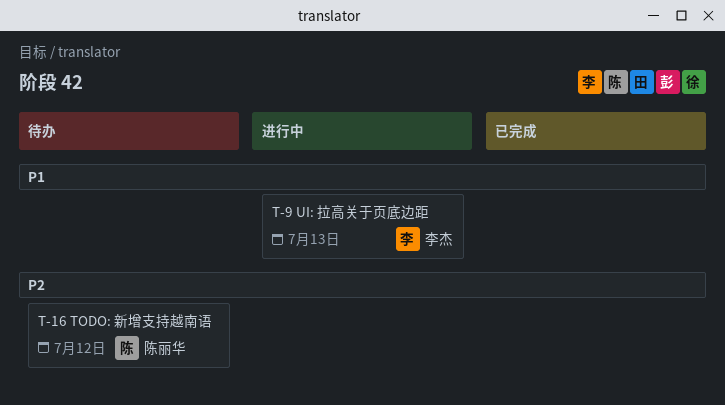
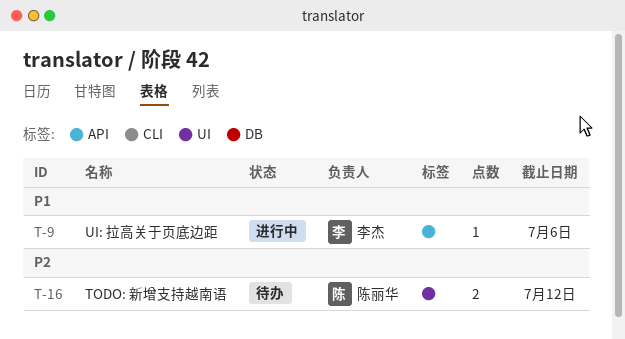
T-9, due: Jul 13 -> Jul 6

